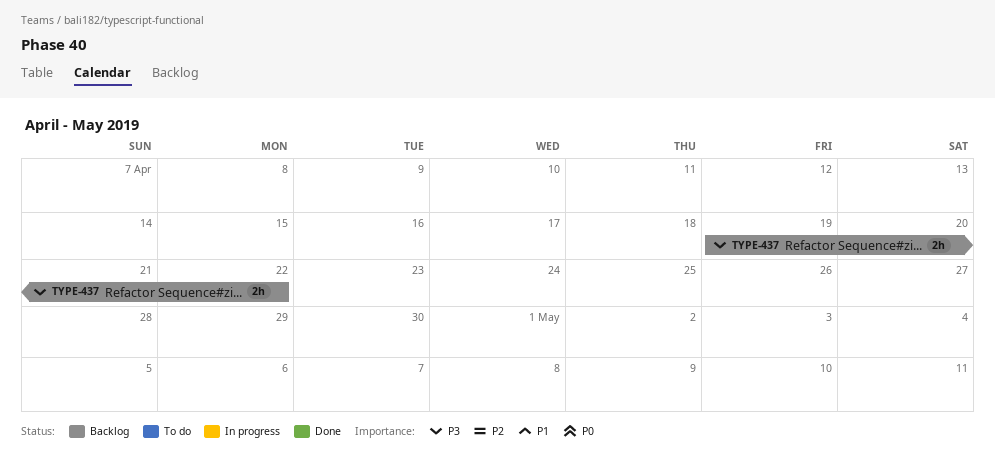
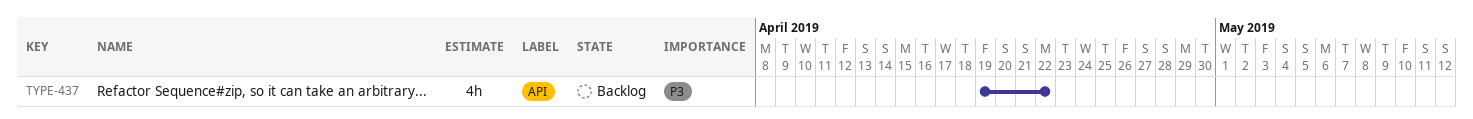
TYPE-437, estimate: 2h -> 4h

